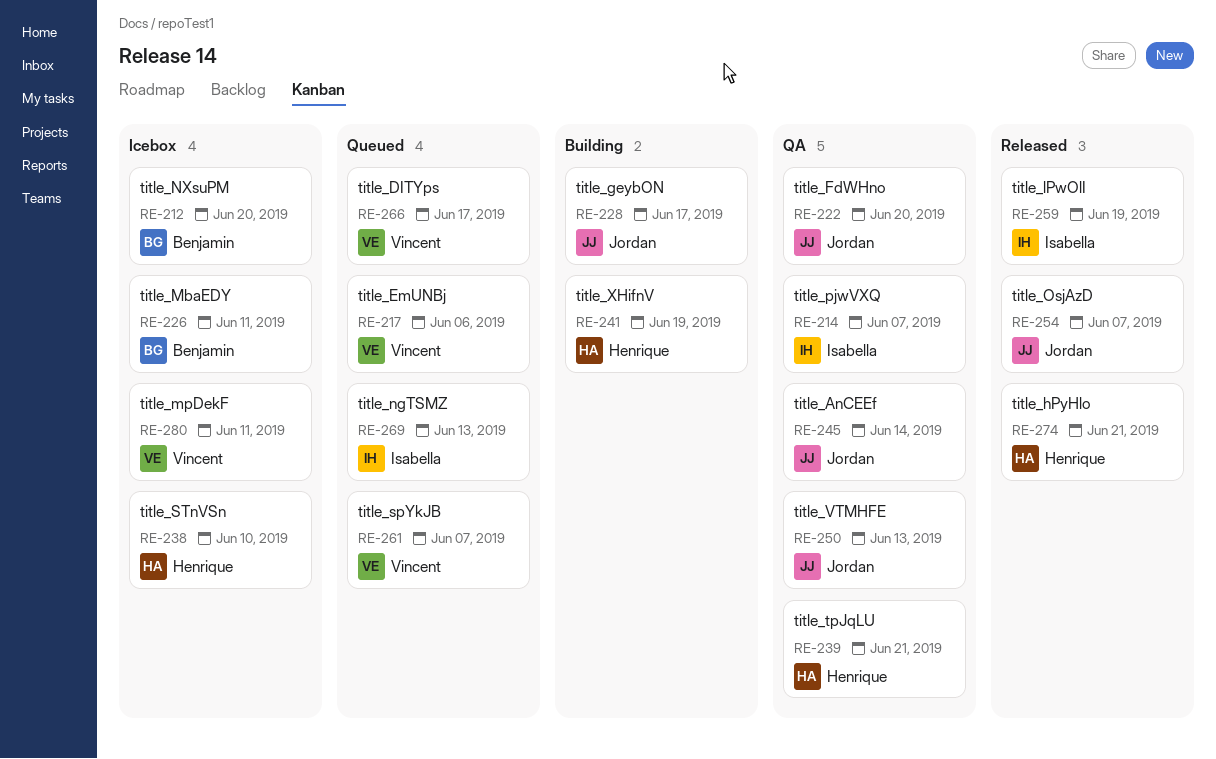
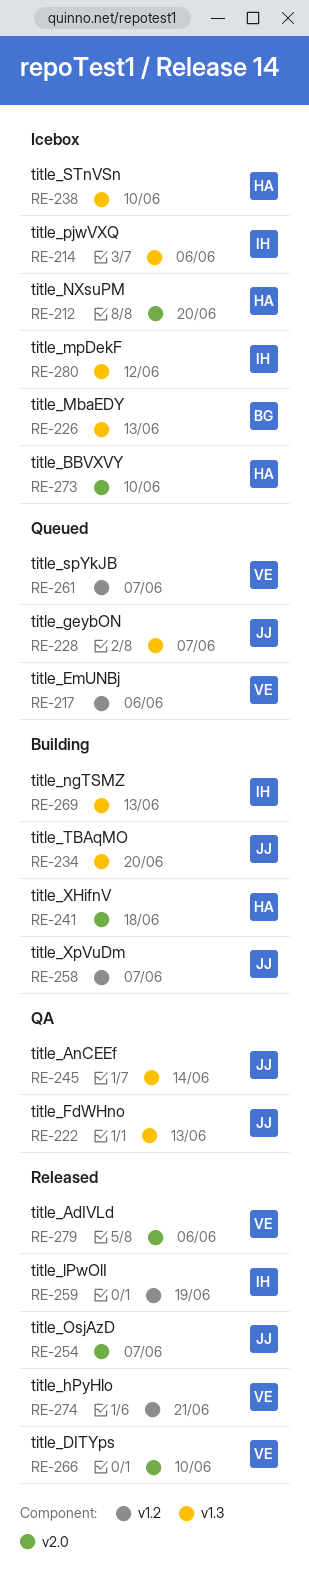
RE-212, owner: Benjamin -> Henrique
RE-214, status: QA -> Icebox
RE-214, due: Jun 7 -> Jun 6
RE-222, due: Jun 20 -> Jun 13
RE-226, due: Jun 11 -> Jun 13
RE-228, status: Building -> Queued
RE-228, due: Jun 17 -> Jun 7
RE-234: none -> present
RE-239: present -> none
RE-241, due: Jun 19 -> Jun 18
RE-250: present -> none
RE-258: none -> present
RE-266, status: Queued -> Released
RE-266, due: Jun 17 -> Jun 10
RE-269, status: Queued -> Building
RE-273: none -> present
RE-274, owner: Henrique -> Vincent
RE-279: none -> present
RE-280, owner: Vincent -> Isabella
RE-280, due: Jun 11 -> Jun 12

